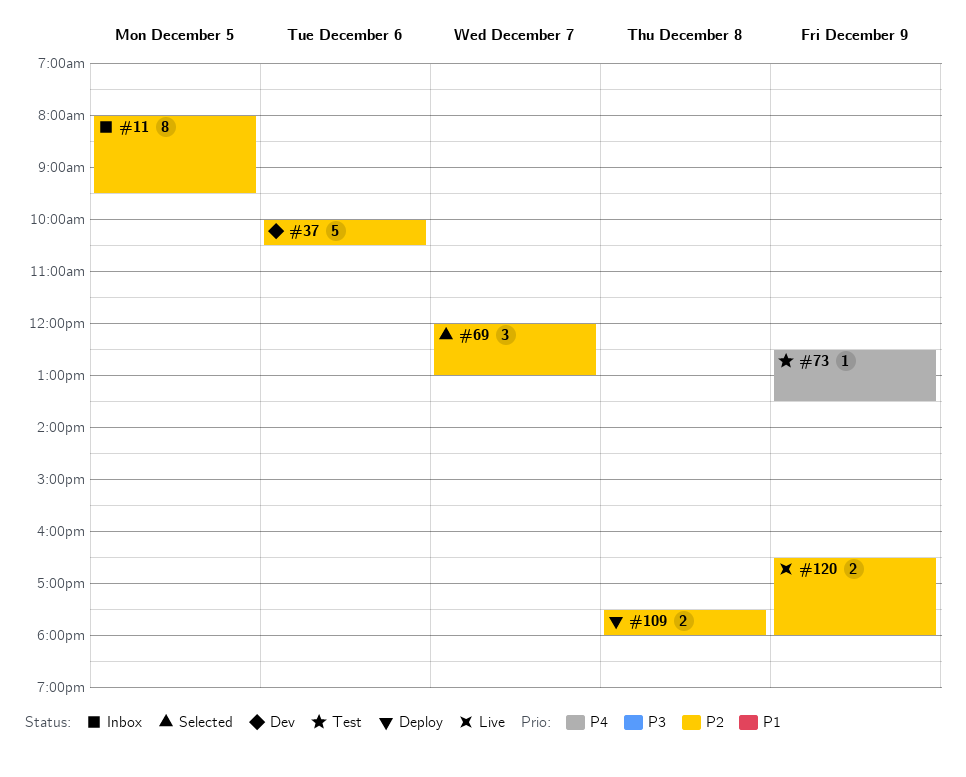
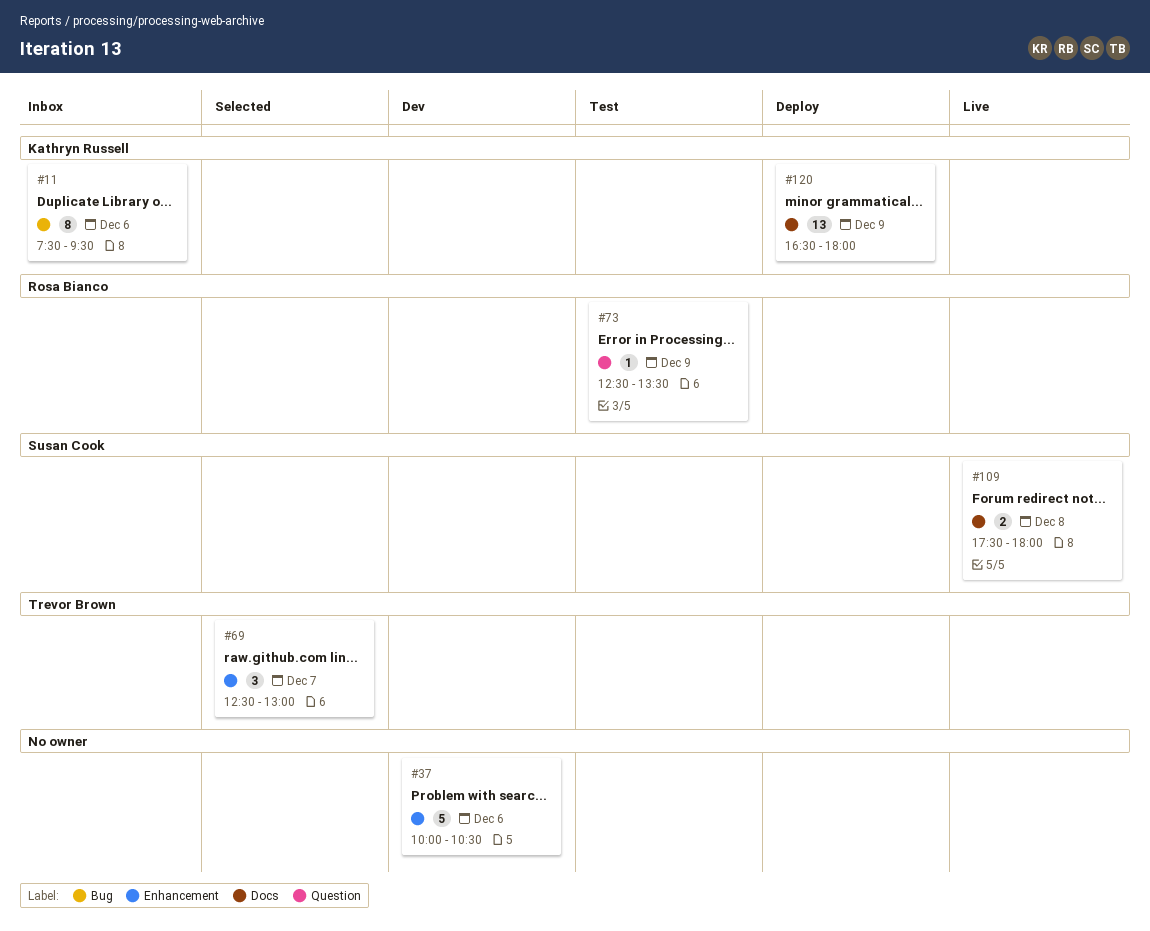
#11, day: Dec 5 -> Dec 6
#11, begins: 08:00 -> 07:30
#69, begins: 12:00 -> 12:30
#109, status: Deploy -> Live
#120, status: Live -> Deploy
#120, estimate: 2 -> 13

